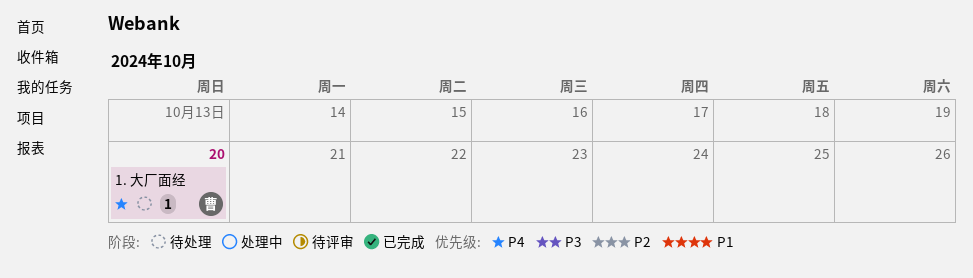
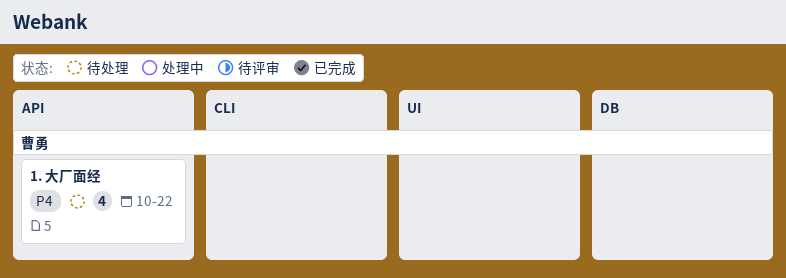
1. 大厂面经, estimate: 1 -> 4
1. 大厂面经, due: Oct 20 -> Oct 22

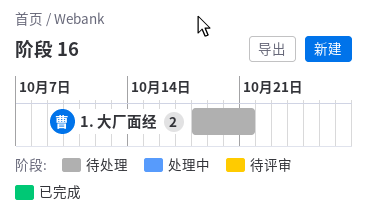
1. 大厂面经, estimate: 4 -> 2
1. 大厂面经, due: Oct 22 -> Oct 21

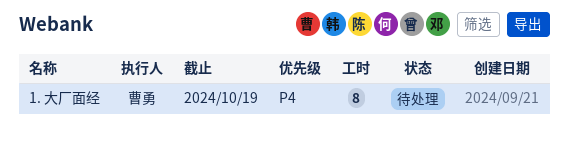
1. 大厂面经, estimate: 2 -> 8
1. 大厂面经, due: Oct 21 -> Oct 19

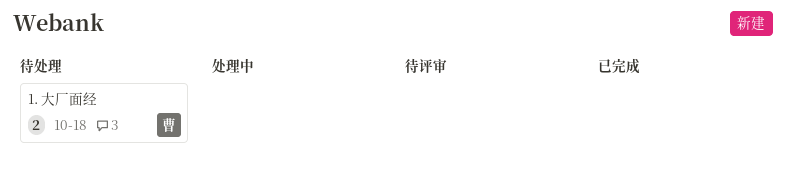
1. 大厂面经, estimate: 8 -> 2
1. 大厂面经, due: Oct 19 -> Oct 18

